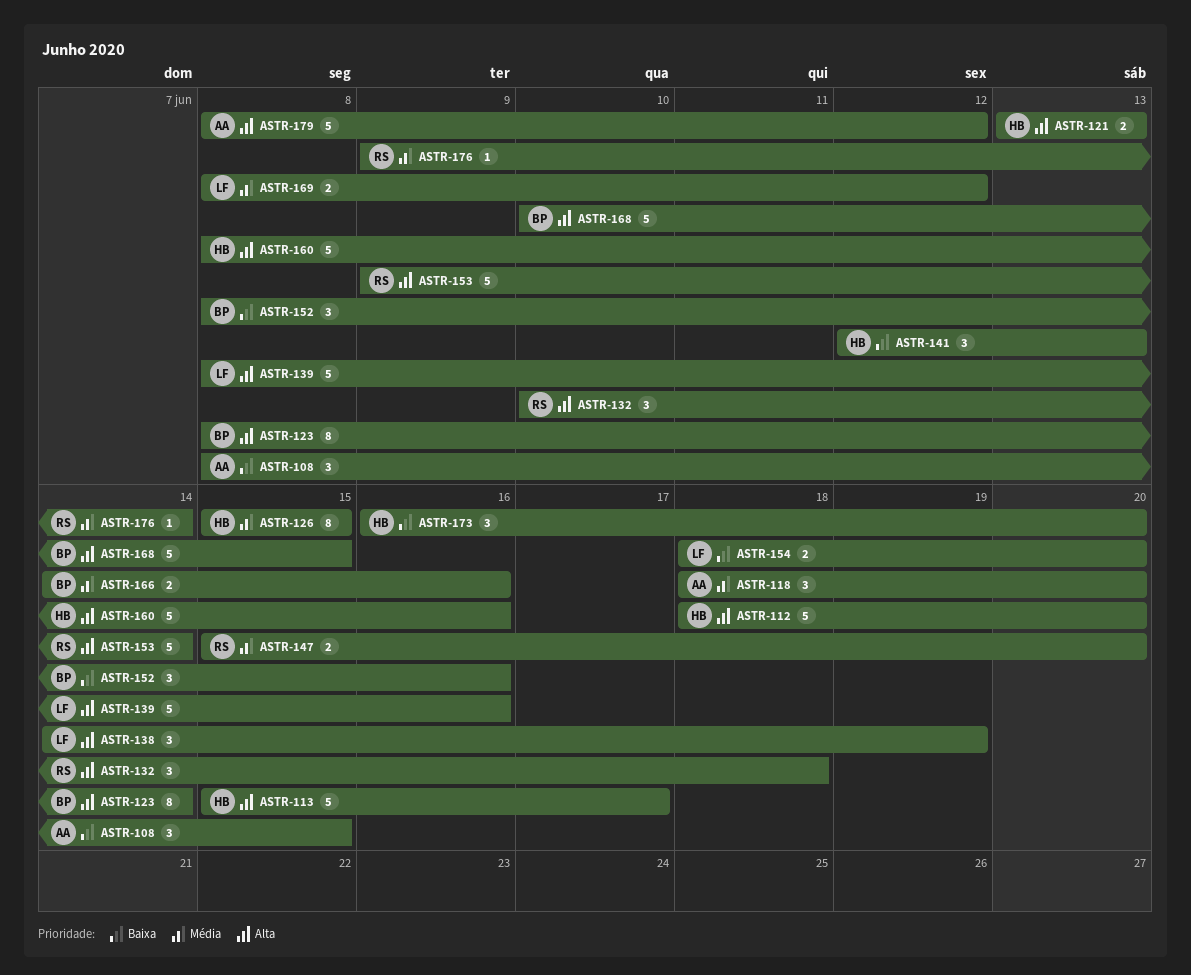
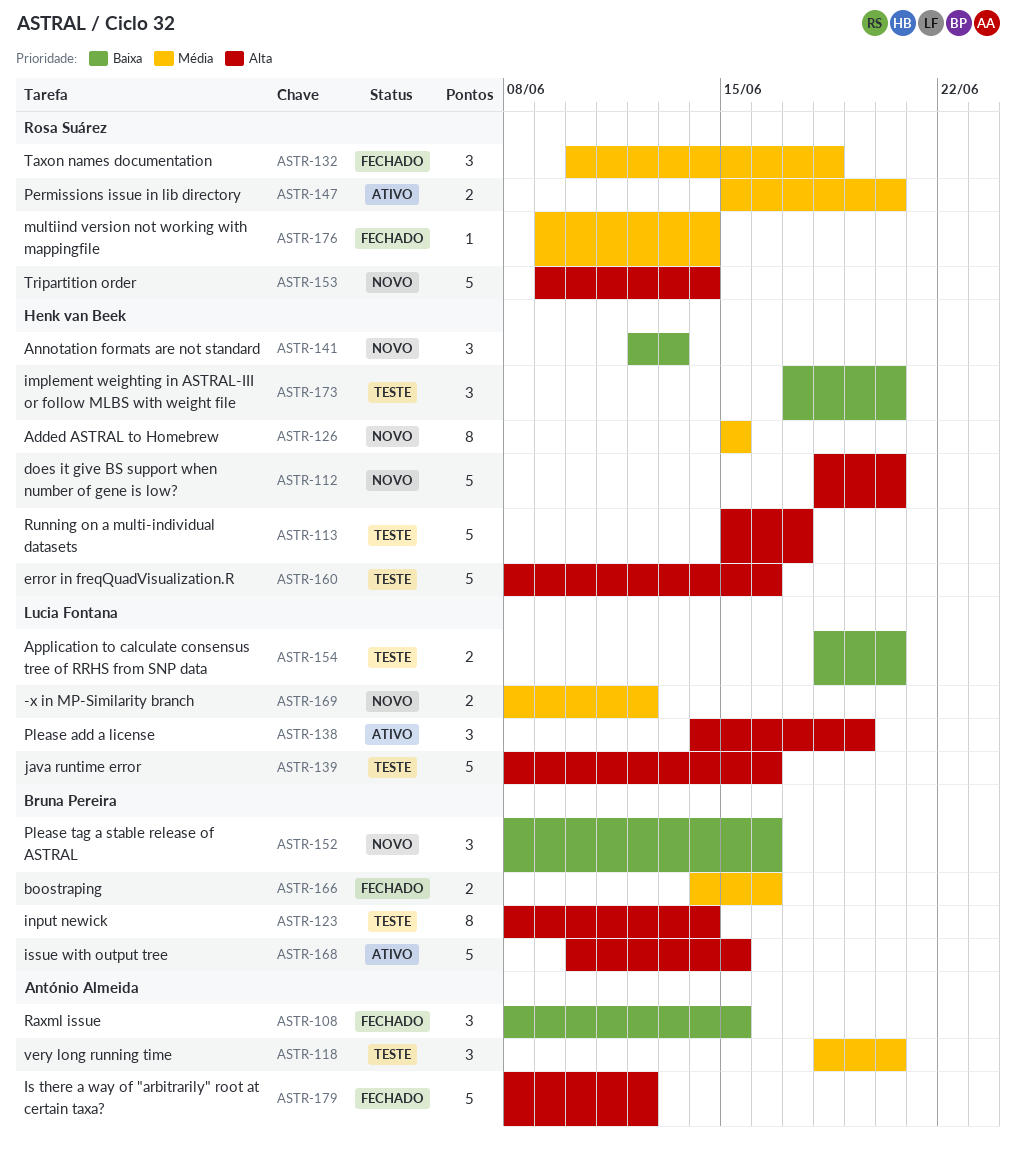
ASTR-121: present -> none
ASTR-132, priority: Alta -> Média
ASTR-173, start: Jun 16 -> Jun 17

